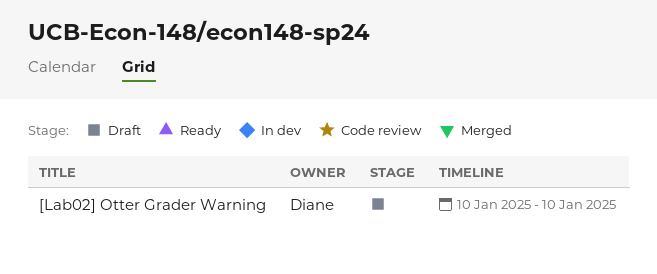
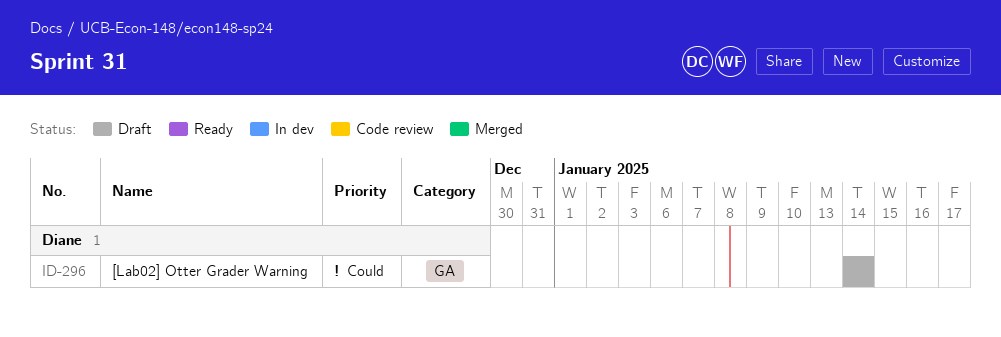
[Lab02] Otter Grader Warning, start: Jan 10 -> Jan 14
[Lab02] Otter Grader Warning, due: Jan 10 -> Jan 14

